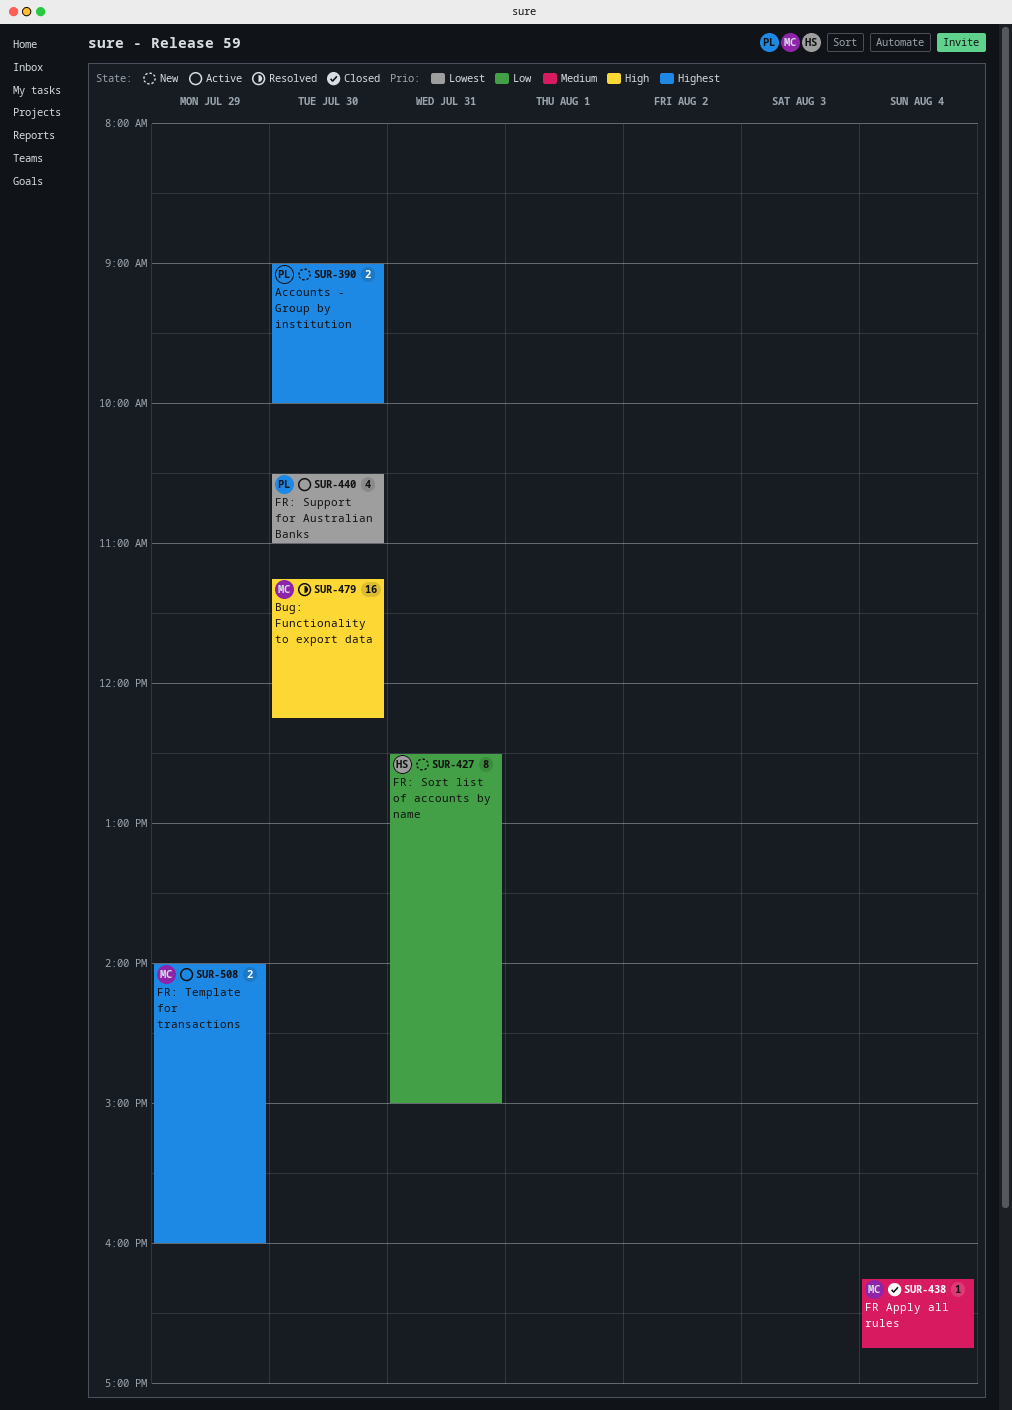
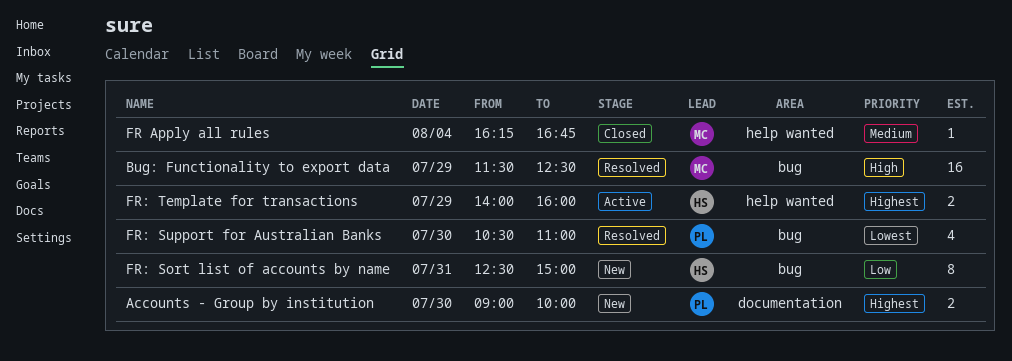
Bug: Functionality to export data, day: Jul 30 -> Jul 29
Bug: Functionality to export data, begins: 11:15 -> 11:30
Bug: Functionality to export data, ends: 12:15 -> 12:30
FR: Support for Australian Banks, status: Active -> Resolved
FR: Template for transactions, owner: MC -> HS

